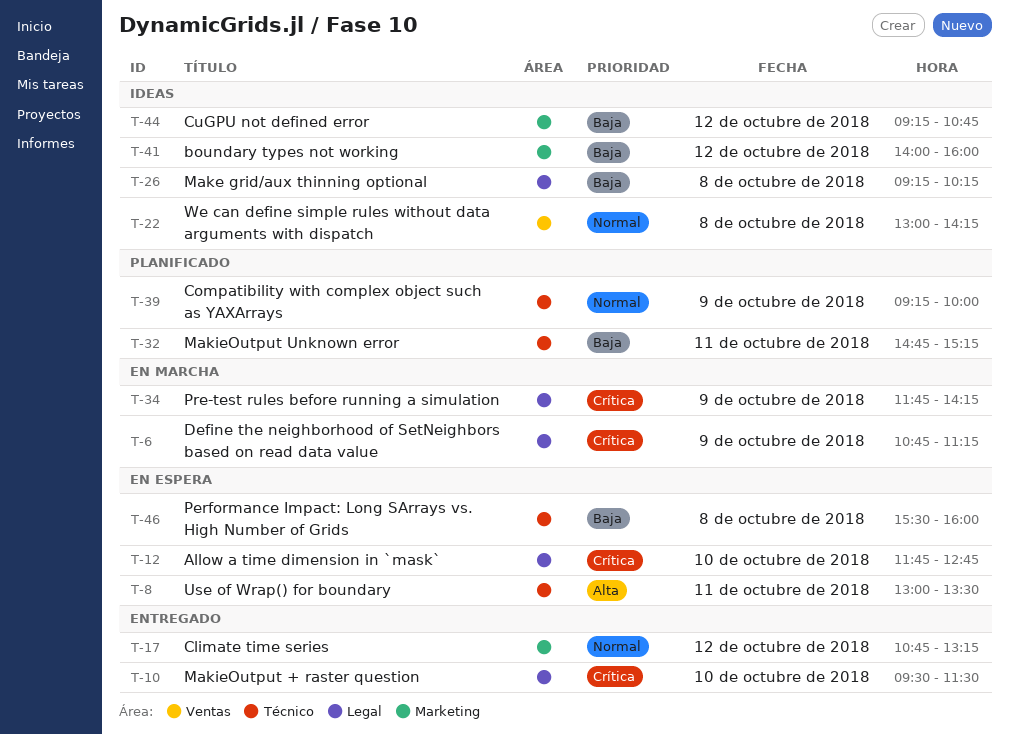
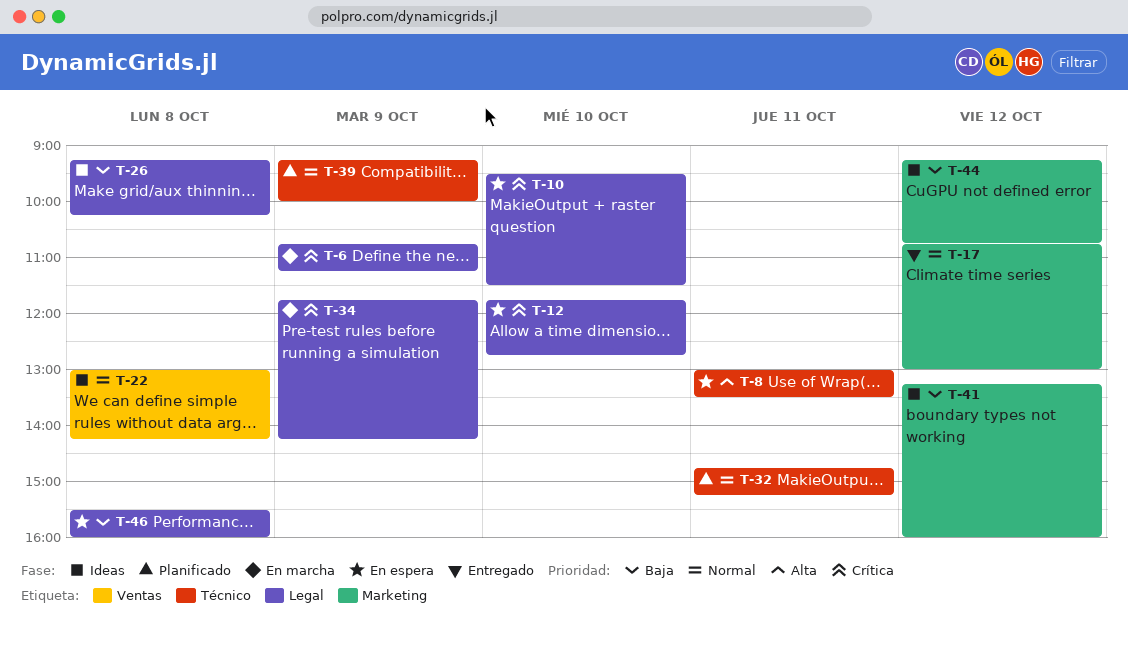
T-10, status: Entregado -> En espera
T-17, ends: 13:15 -> 13:00
T-32, priority: Baja -> Normal
T-41, begins: 14:00 -> 13:15
T-46, label: Técnico -> Legal

